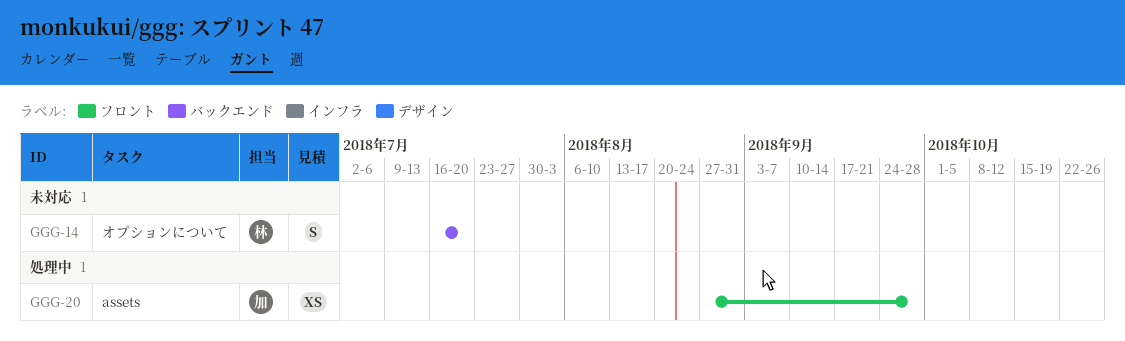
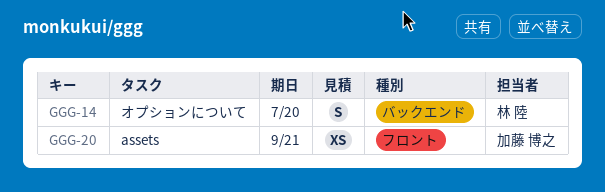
GGG-20, due: Sep 28 -> Sep 21

